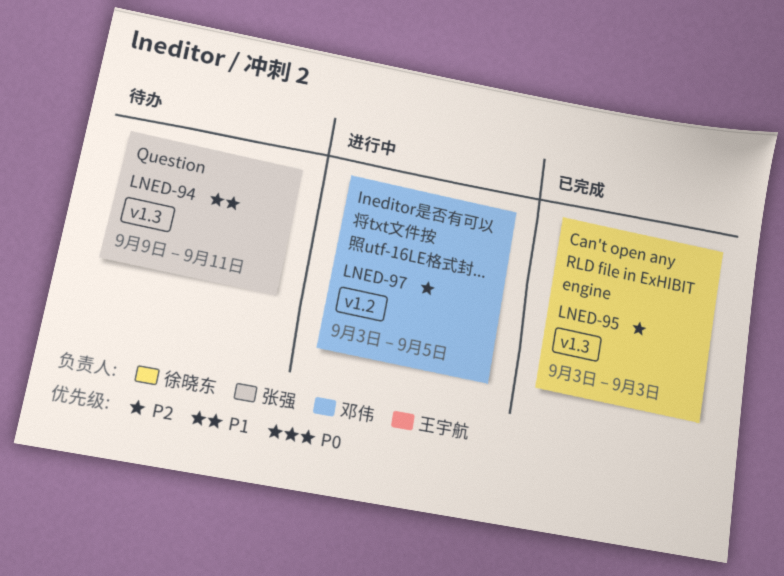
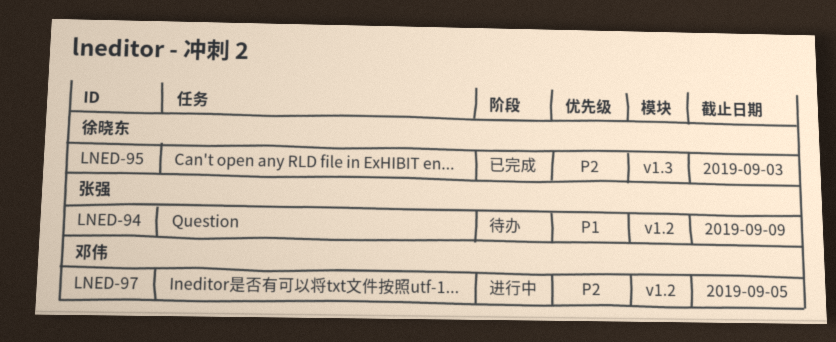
LNED-94, label: v1.3 -> v1.2
LNED-94, due: Sep 11 -> Sep 9

